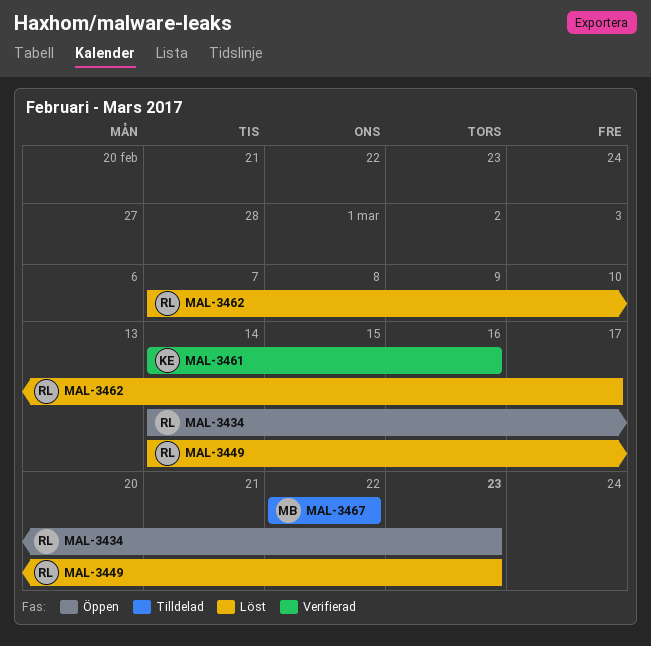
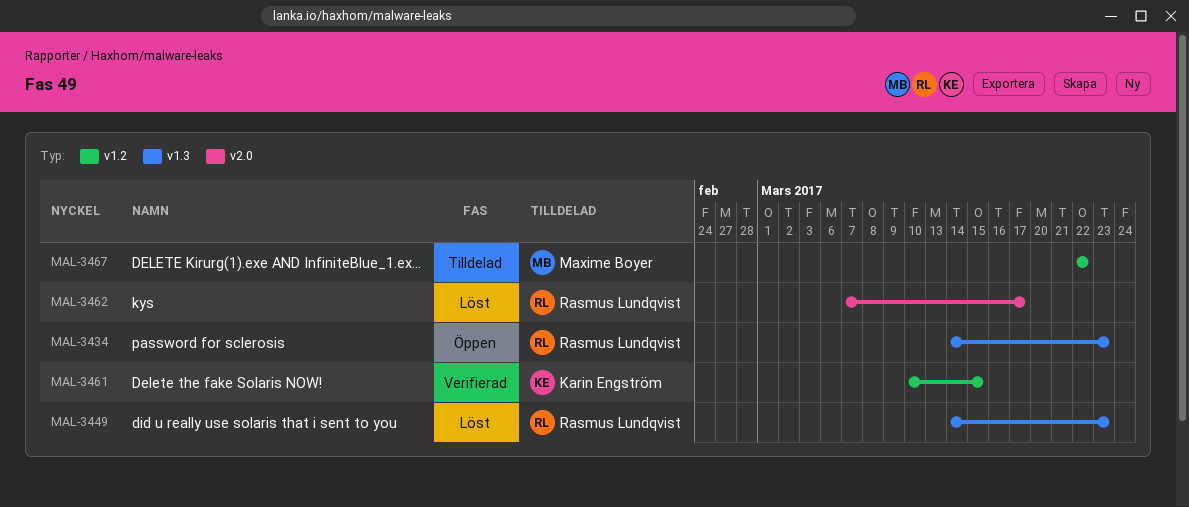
MAL-3461, start: Mar 14 -> Mar 10
MAL-3461, due: Mar 16 -> Mar 15

